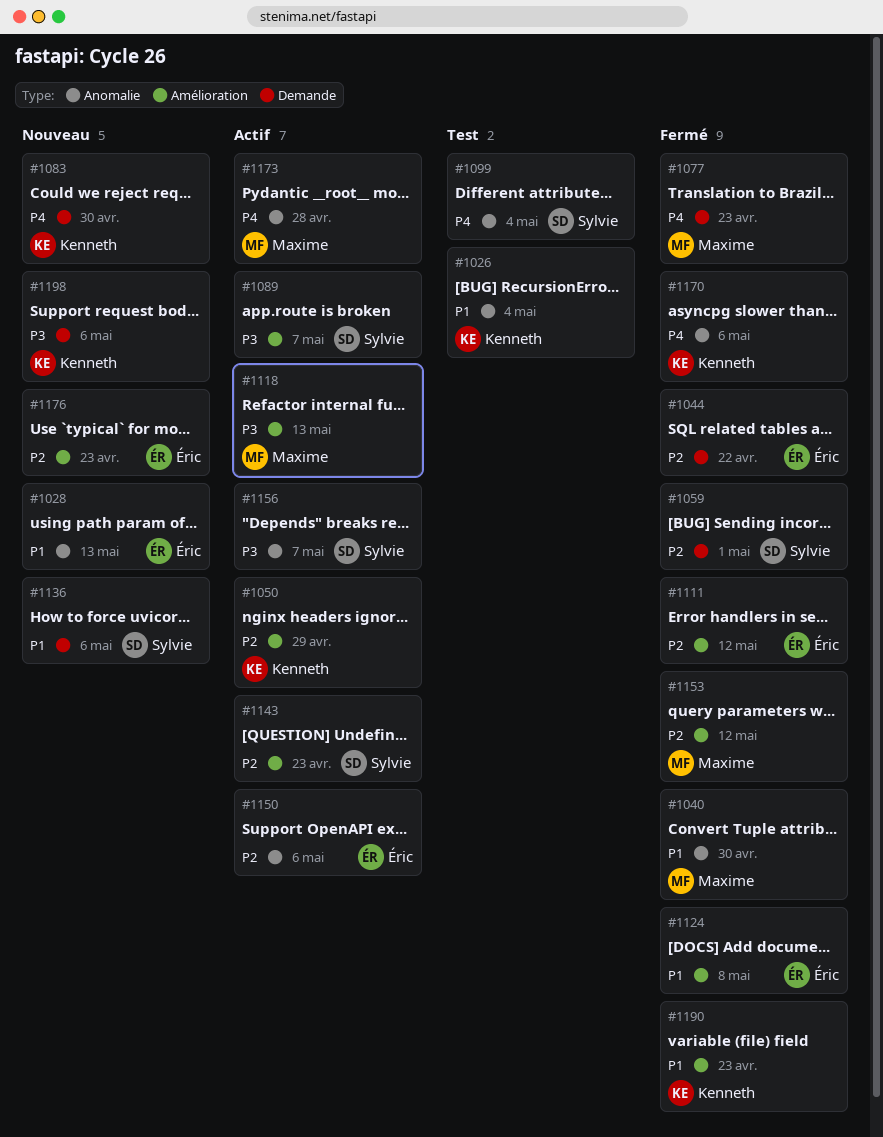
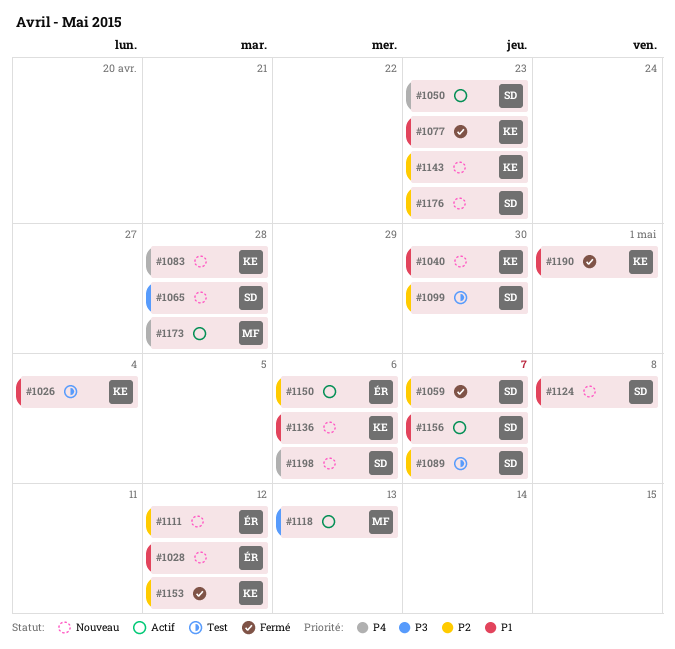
#1028, due: May 13 -> May 12
#1040, status: Fermé -> Nouveau
#1040, owner: Maxime -> Kenneth
#1044: present -> none
#1050, owner: Kenneth -> Sylvie
#1050, priority: P2 -> P4
#1050, due: Apr 29 -> Apr 23
#1059, due: May 1 -> May 7
#1065: none -> present
#1077, owner: Maxime -> Kenneth
#1077, priority: P4 -> P1
#1083, due: Apr 30 -> Apr 28
#1089, status: Actif -> Test
#1089, priority: P3 -> P2
#1099, priority: P4 -> P2
#1099, due: May 4 -> Apr 30
#1111, status: Fermé -> Nouveau
#1124, status: Fermé -> Nouveau
#1124, owner: Éric -> Sylvie
#1136, owner: Sylvie -> Kenneth
#1143, status: Actif -> Nouveau
#1143, owner: Sylvie -> Kenneth
#1153, owner: Maxime -> Kenneth
#1156, priority: P3 -> P1
#1170: present -> none
#1176, owner: Éric -> Sylvie
#1190, due: Apr 23 -> May 1
#1198, owner: Kenneth -> Sylvie
#1198, priority: P3 -> P4

